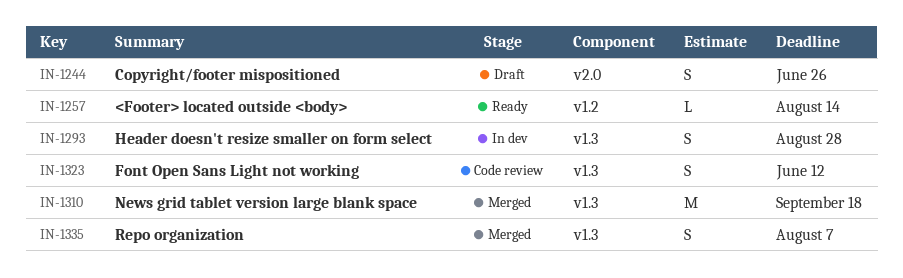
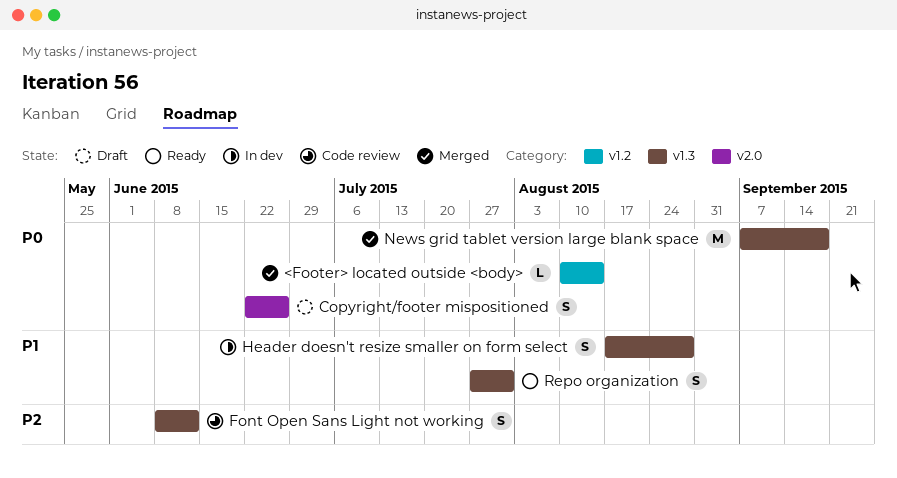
<Footer> located outside <body>, status: Ready -> Merged
Repo organization, status: Merged -> Ready
Repo organization, due: Aug 7 -> Jul 31

